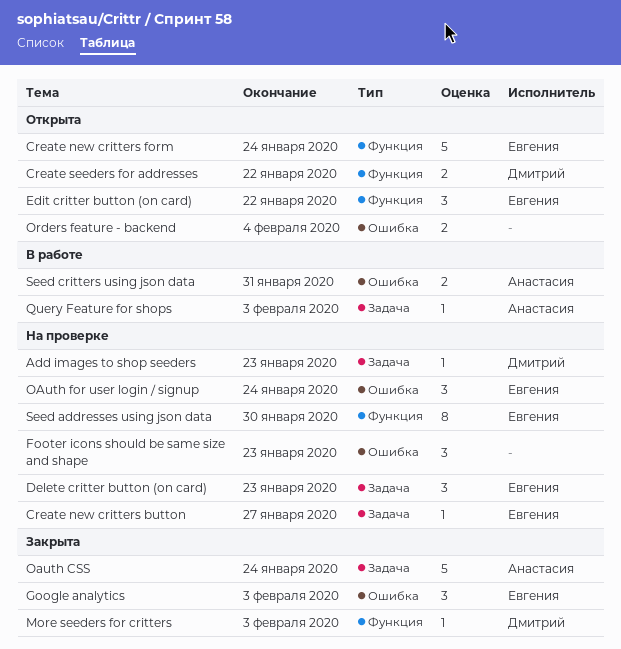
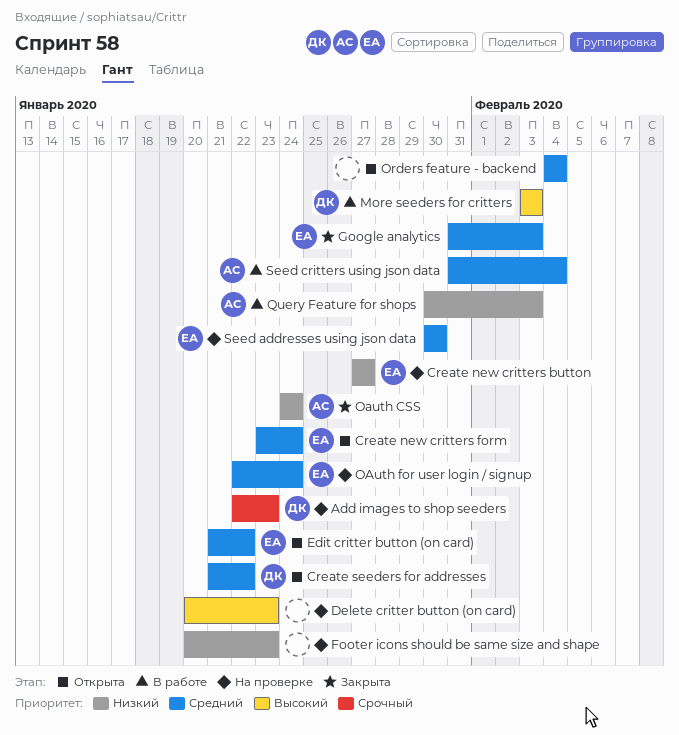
Delete critter button (on card), owner: Евгения -> none
More seeders for critters, status: Закрыта -> В работе
Seed critters using json data, due: Jan 31 -> Feb 4

